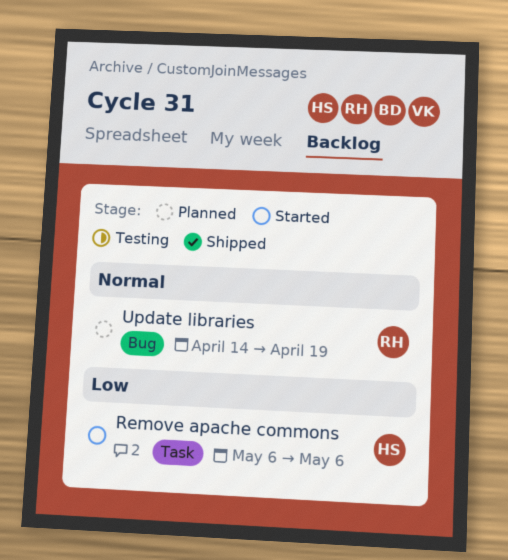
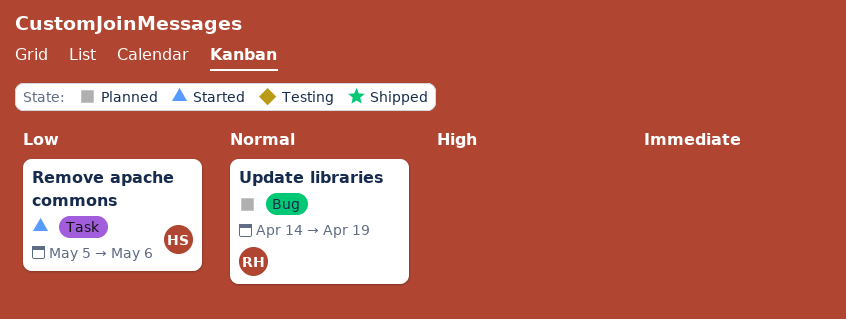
Remove apache commons, start: May 6 -> May 5

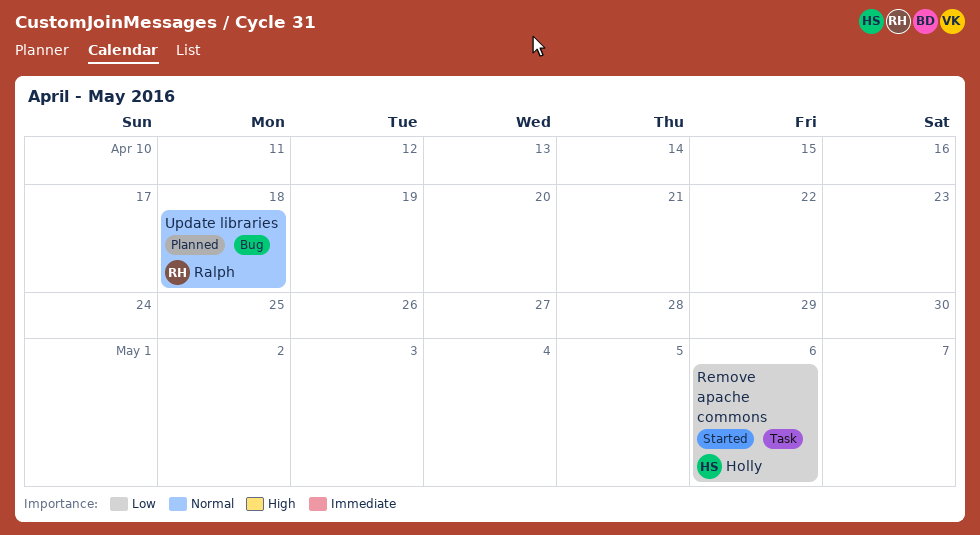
Update libraries, due: Apr 19 -> Apr 18

